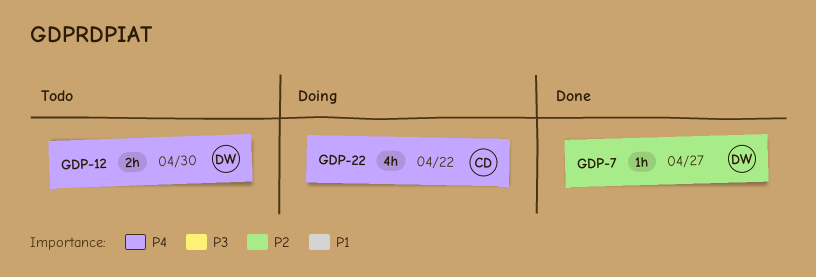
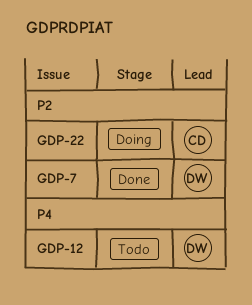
GDP-22, priority: P4 -> P2

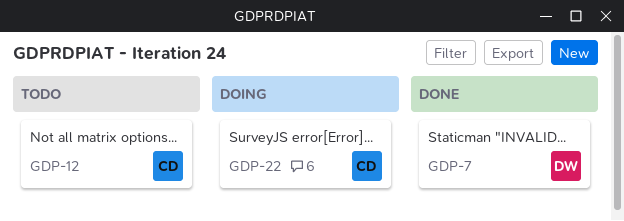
GDP-12, owner: DW -> CD

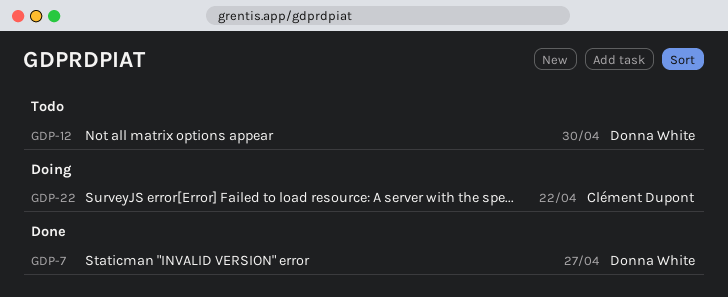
GDP-12, owner: Clément Dupont -> Donna White

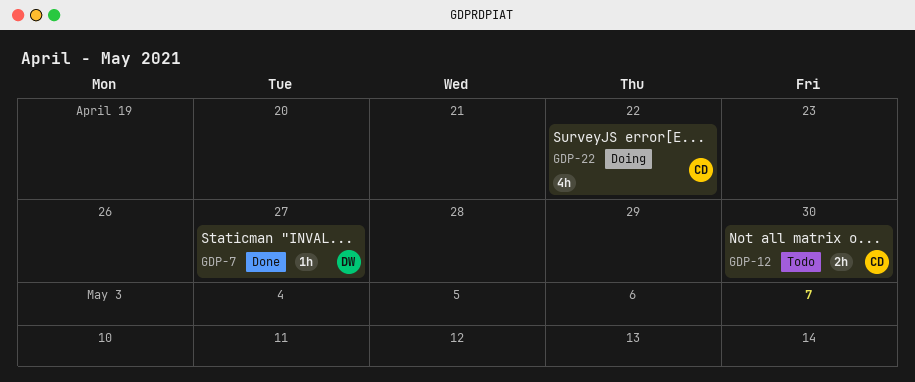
GDP-12, owner: Donna White -> Clément Dupont

